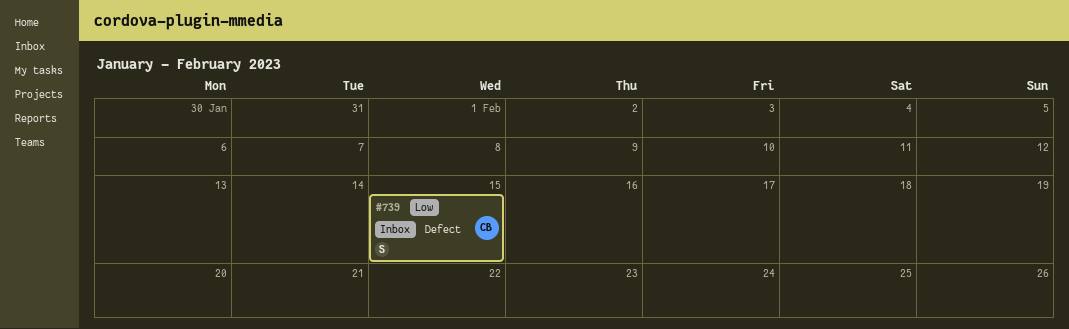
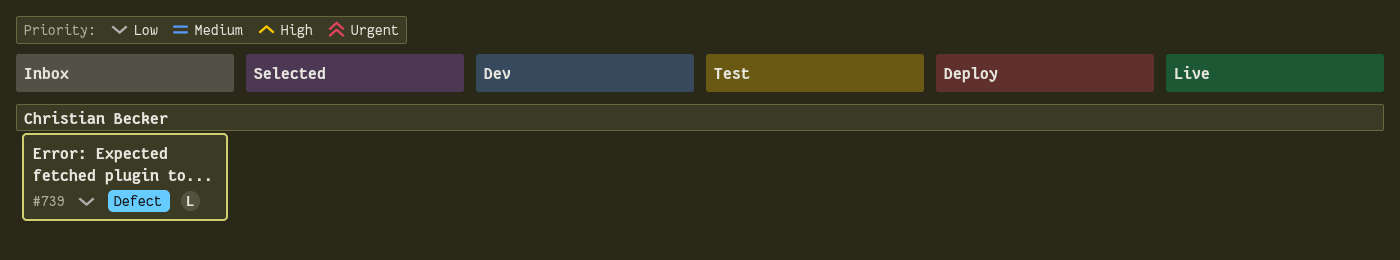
#739, estimate: S -> L

